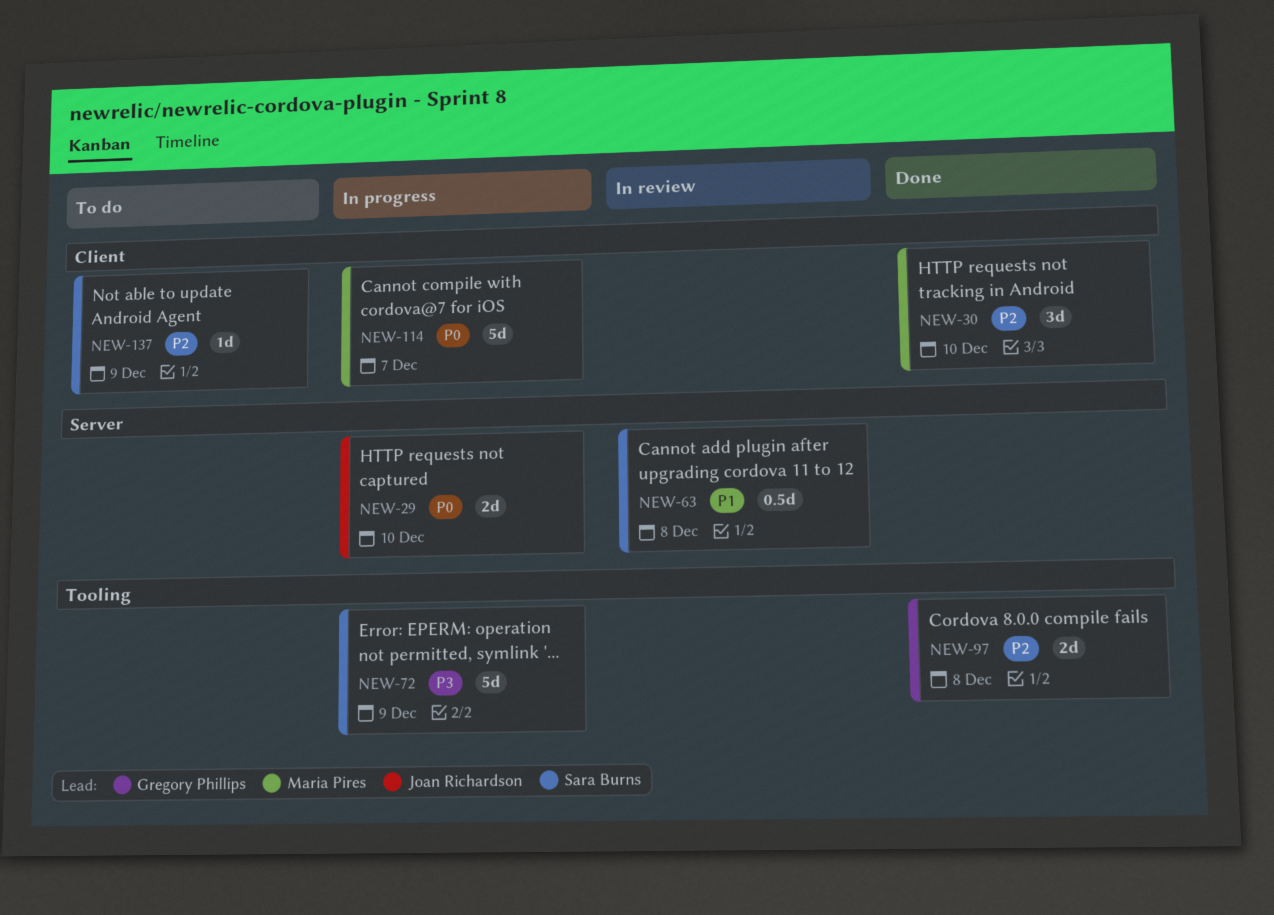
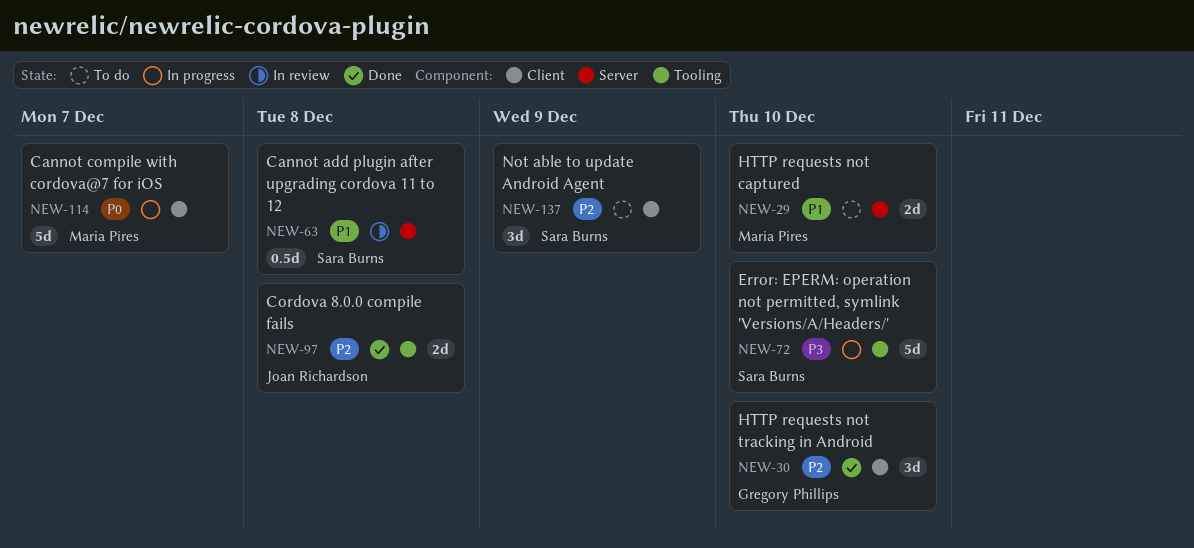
NEW-29, status: In progress -> To do
NEW-29, owner: Joan Richardson -> Maria Pires
NEW-29, priority: P0 -> P1
NEW-30, owner: Maria Pires -> Gregory Phillips
NEW-72, due: Dec 9 -> Dec 10
NEW-97, owner: Gregory Phillips -> Joan Richardson
NEW-137, estimate: 1d -> 3d

